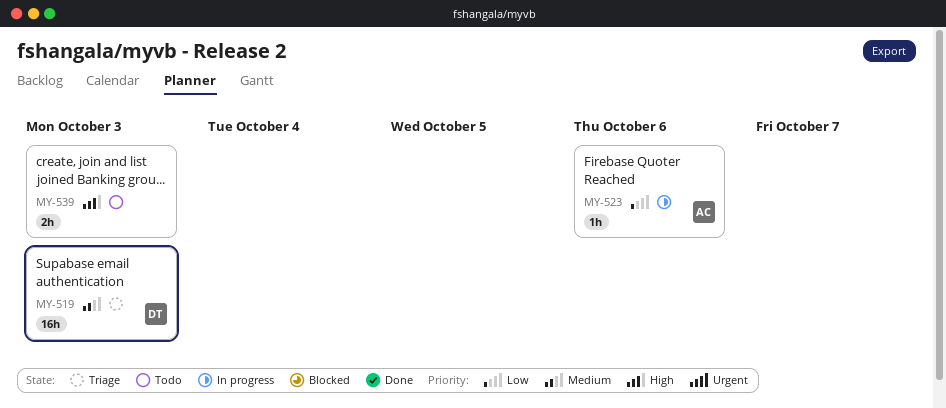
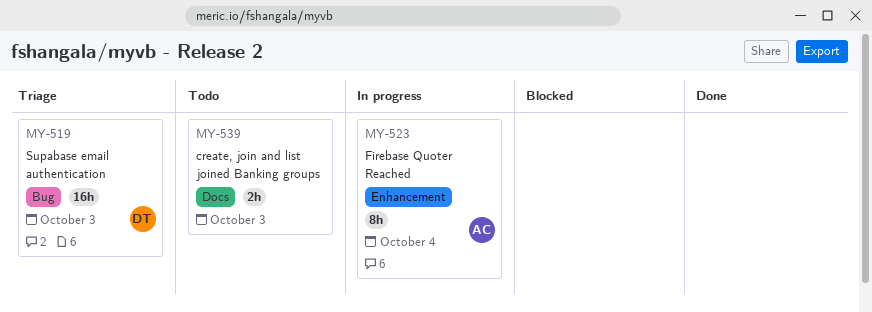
MY-523, estimate: 1h -> 8h
MY-523, due: Oct 6 -> Oct 4

